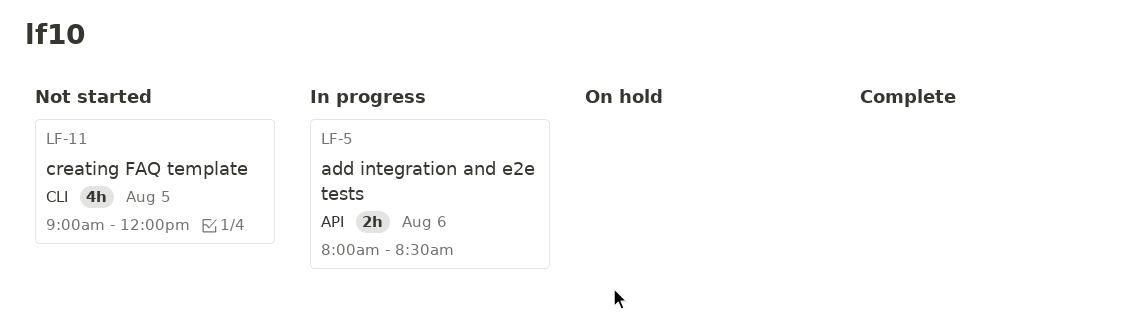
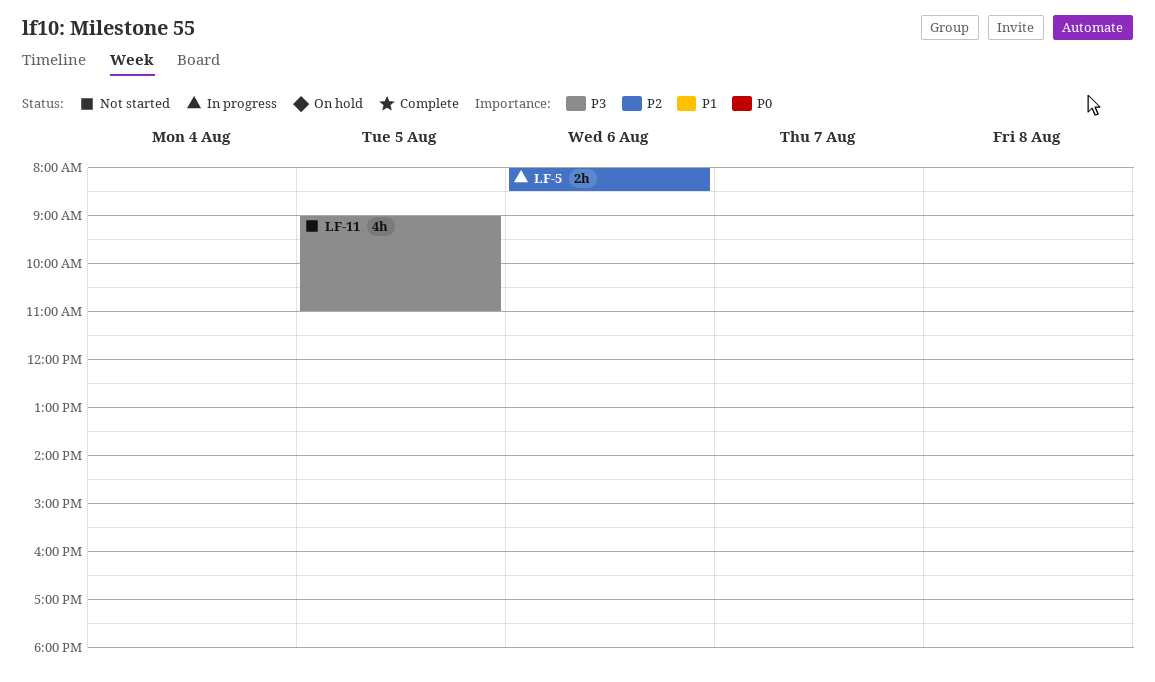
LF-11, ends: 12:00 -> 11:00

